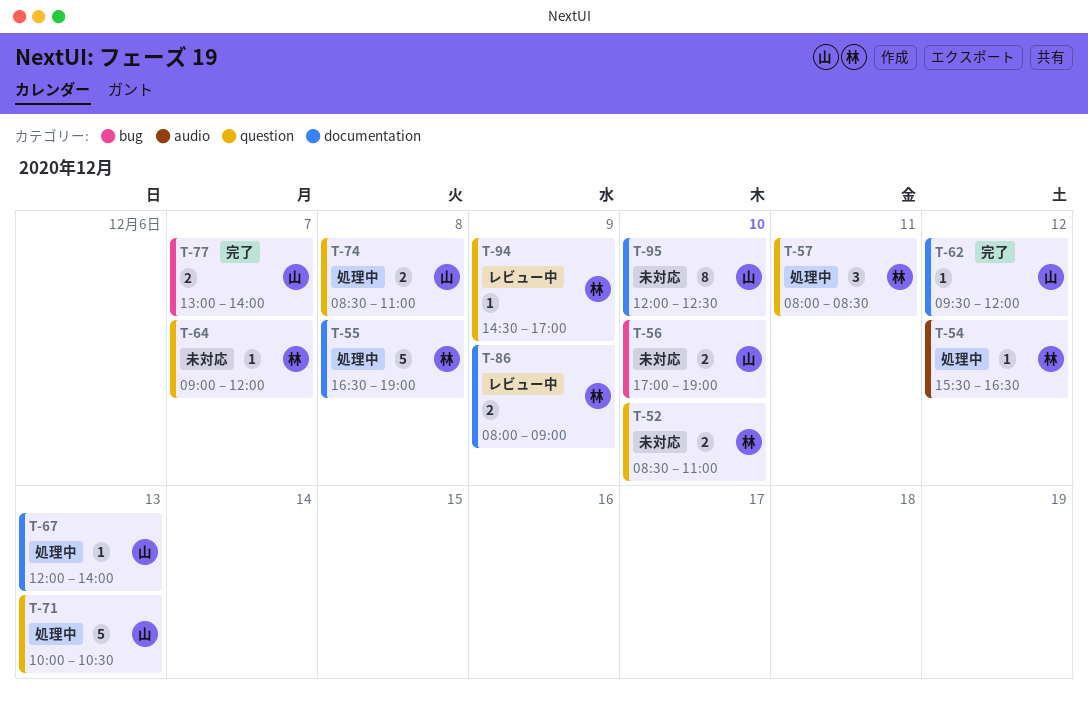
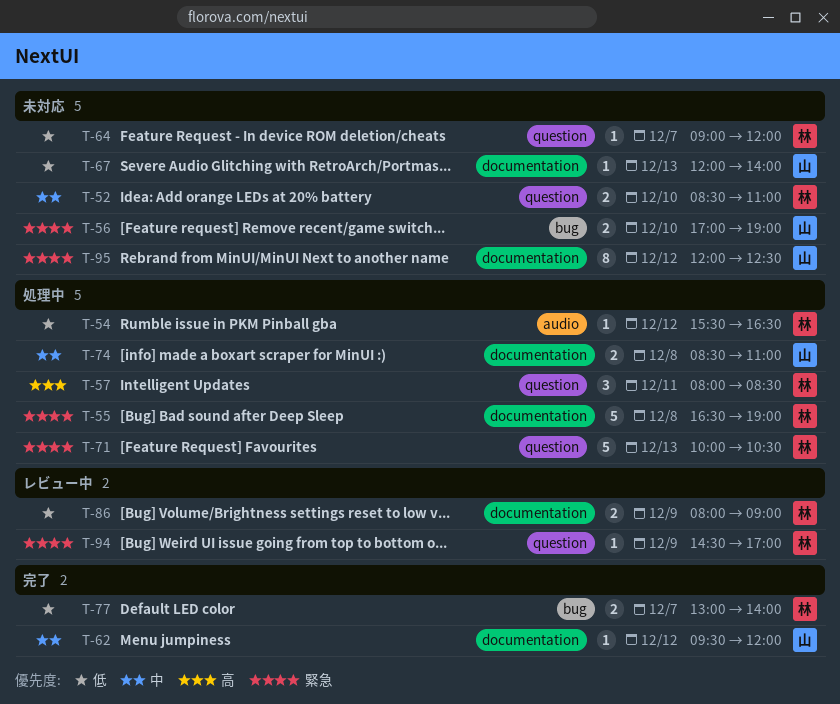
T-67, status: 処理中 -> 未対応
T-71, owner: 山 -> 林
T-74, label: question -> documentation
T-77, owner: 山 -> 林
T-95, day: Dec 10 -> Dec 12

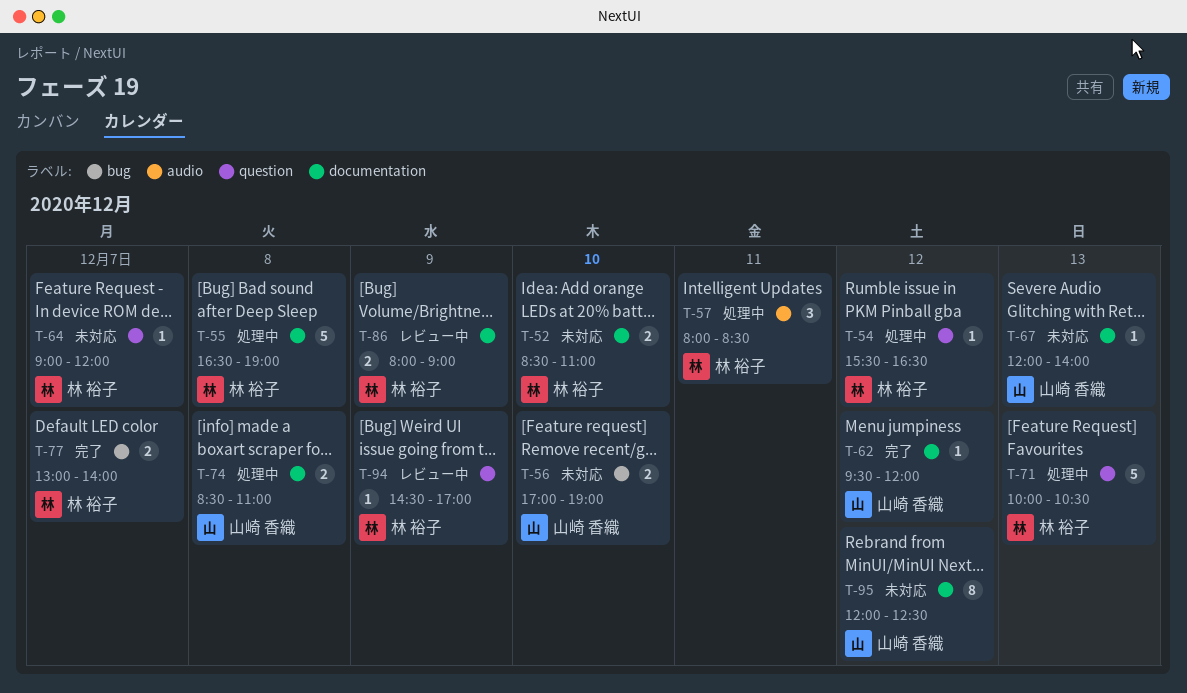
T-52, label: question -> documentation
T-54, label: audio -> question
T-57, label: question -> audio

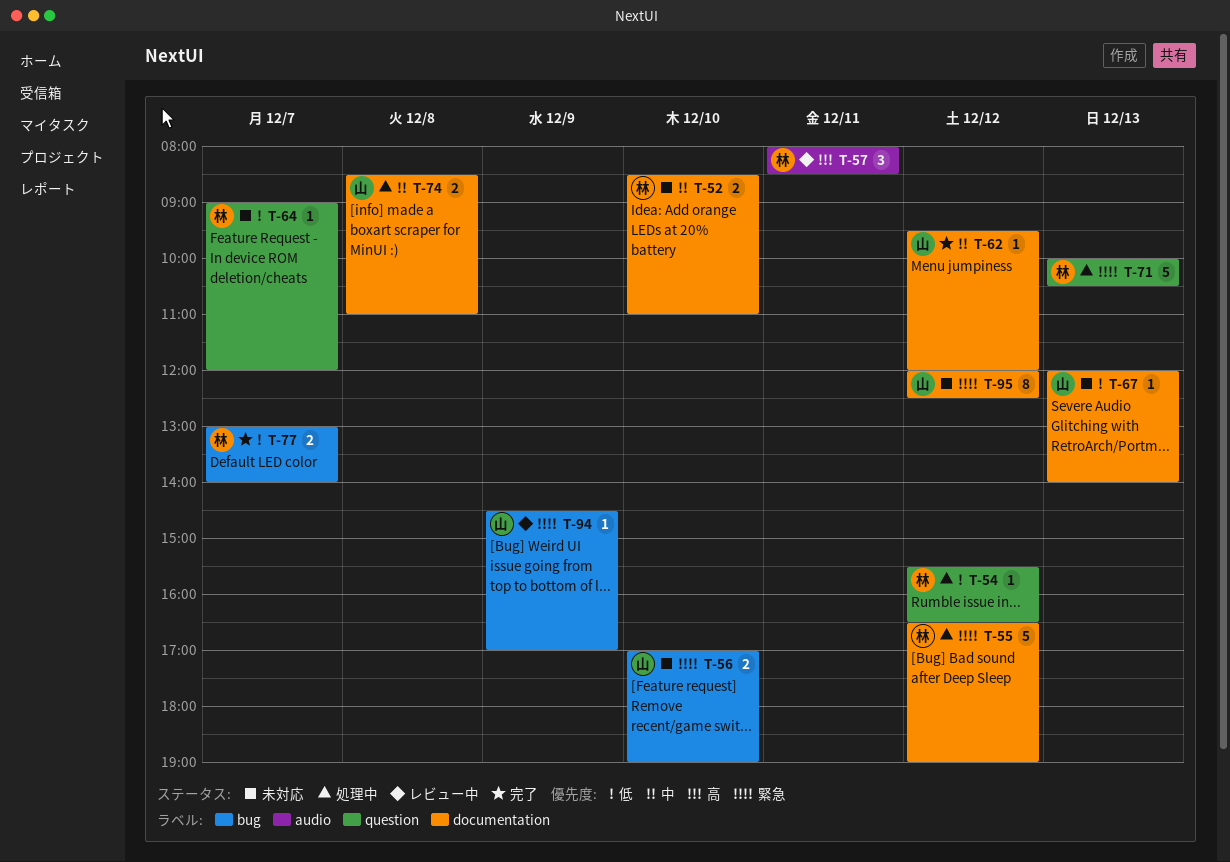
T-55, day: Dec 8 -> Dec 12
T-57, status: 処理中 -> レビュー中
T-86: present -> none
T-94, owner: 林 裕子 -> 山崎 香織
T-94, label: question -> bug

